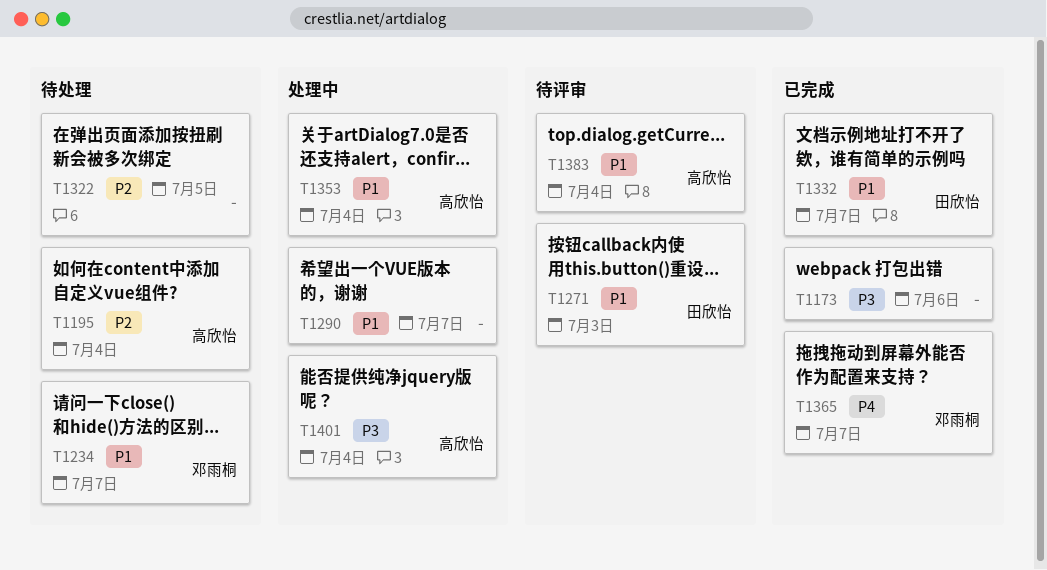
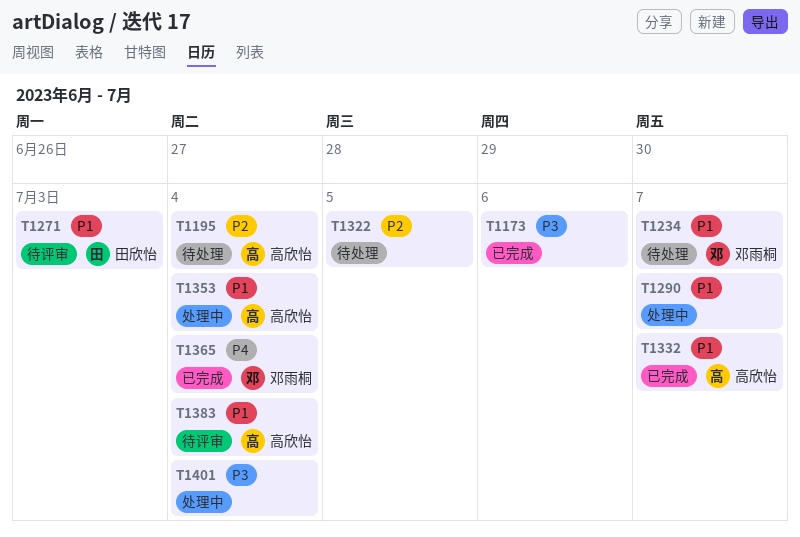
T1332, owner: 田欣怡 -> 高欣怡
T1365, due: Jul 7 -> Jul 4
T1401, owner: 高欣怡 -> none

